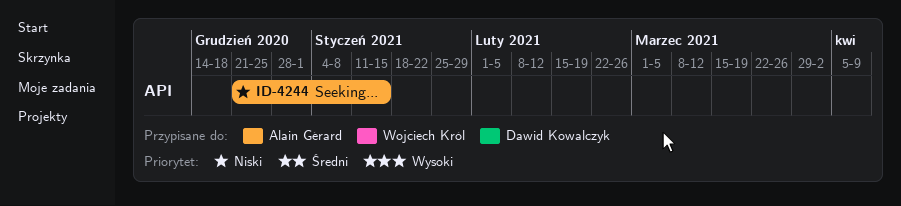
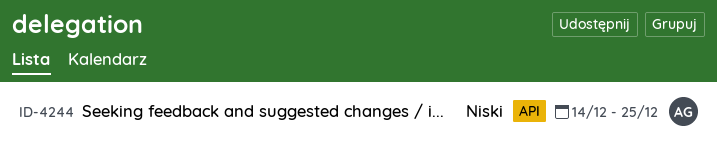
ID-4244, start: Dec 21 -> Dec 14
ID-4244, due: Jan 15 -> Dec 25

